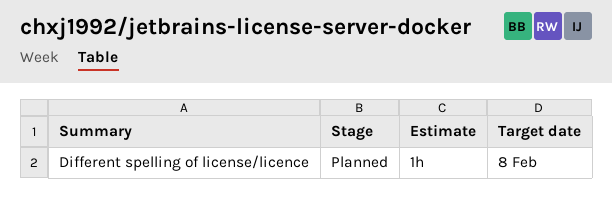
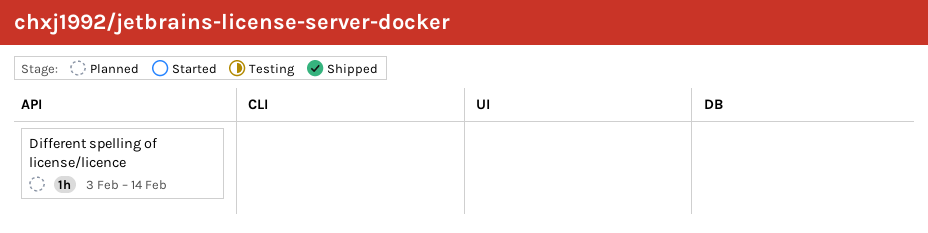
Different spelling of license/licence, due: Feb 8 -> Feb 14

